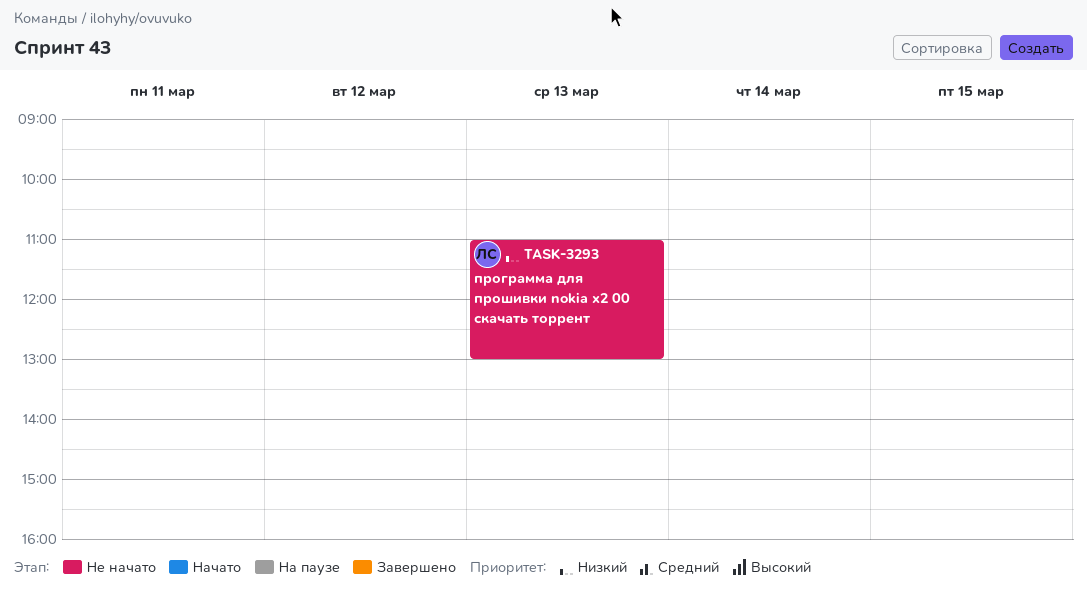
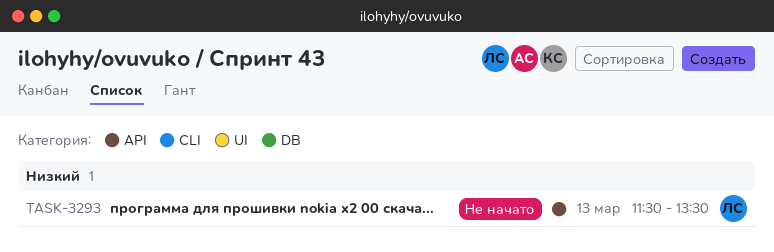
TASK-3293, begins: 11:00 -> 11:30
TASK-3293, ends: 13:00 -> 13:30

